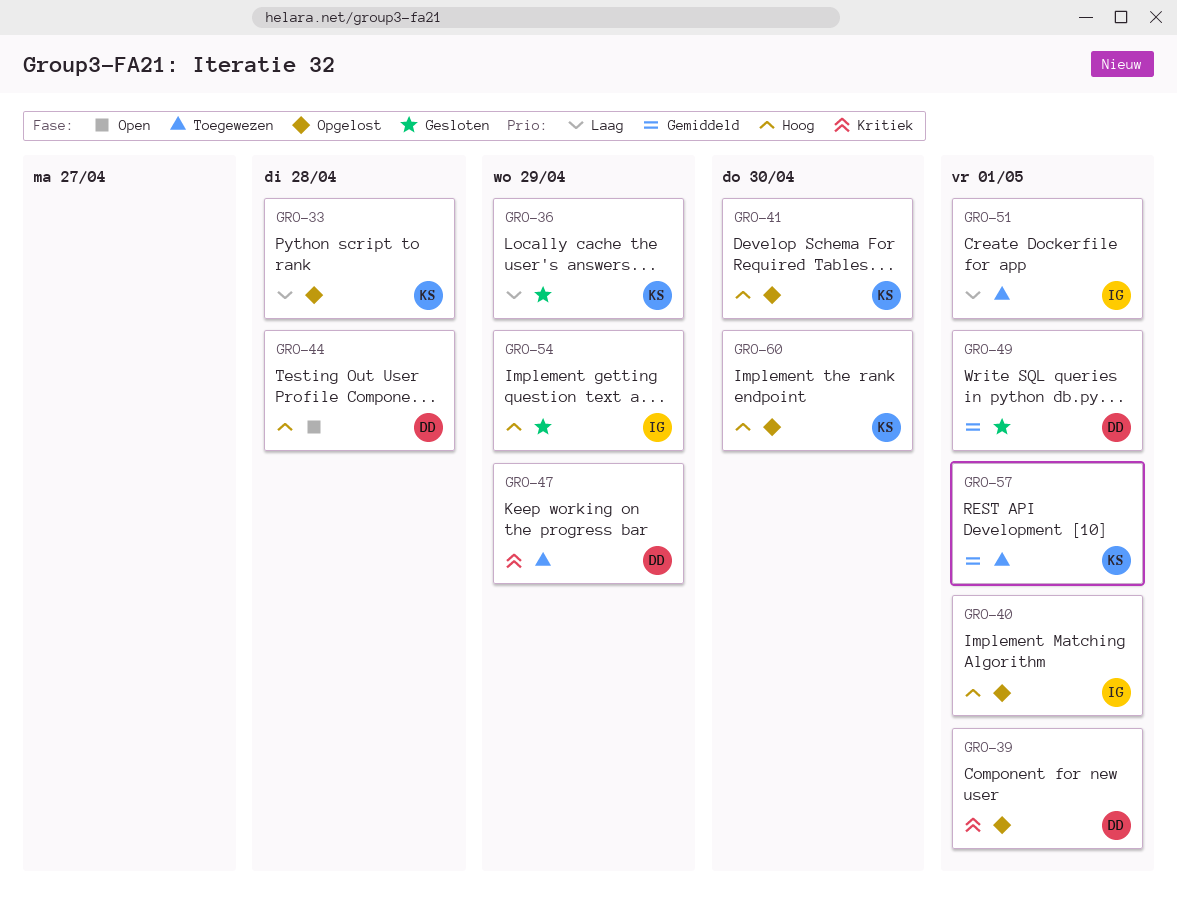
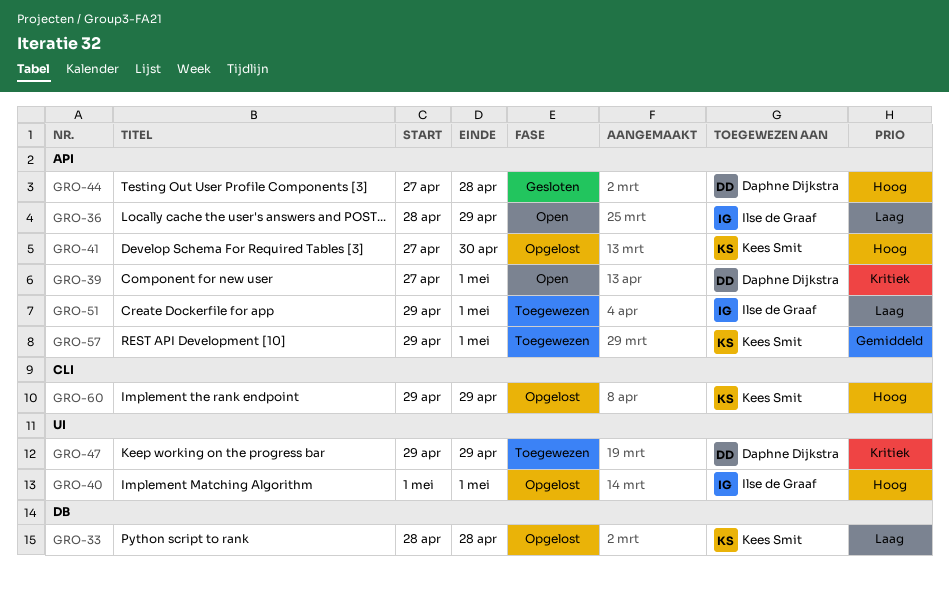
GRO-36, status: Gesloten -> Open
GRO-36, owner: Kees Smit -> Ilse de Graaf
GRO-39, status: Opgelost -> Open
GRO-44, status: Open -> Gesloten
GRO-49: present -> none
GRO-54: present -> none
GRO-60, due: Apr 30 -> Apr 29

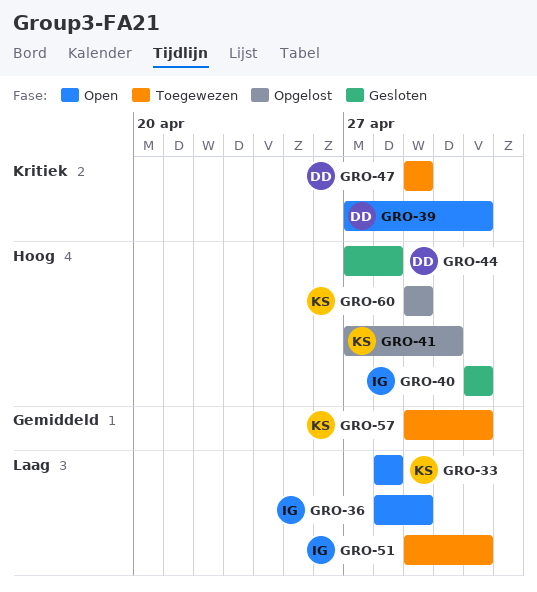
GRO-33, status: Opgelost -> Open
GRO-40, status: Opgelost -> Gesloten

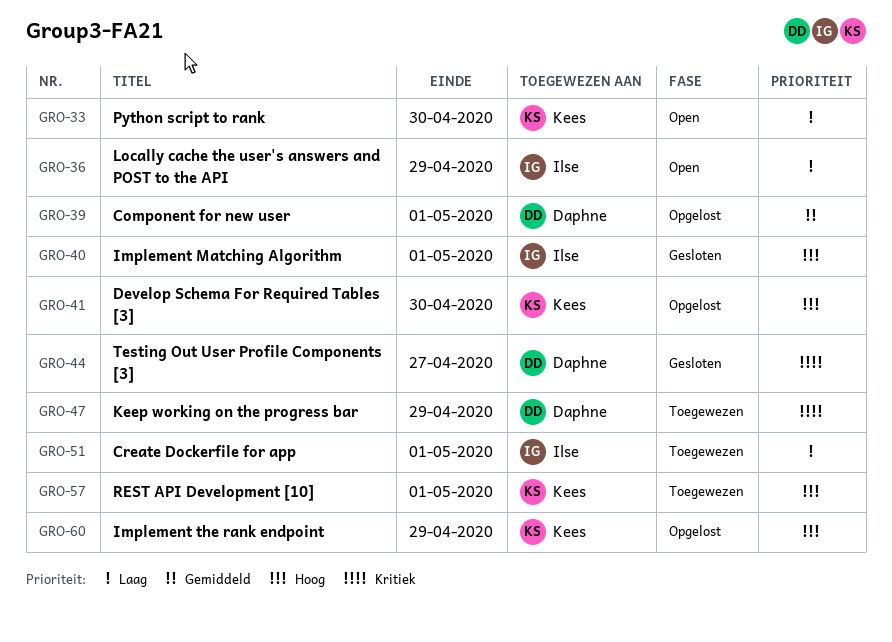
GRO-33, due: Apr 28 -> Apr 30
GRO-39, status: Open -> Opgelost
GRO-39, priority: Kritiek -> Gemiddeld
GRO-44, priority: Hoog -> Kritiek
GRO-44, due: Apr 28 -> Apr 27
GRO-57, priority: Gemiddeld -> Hoog

